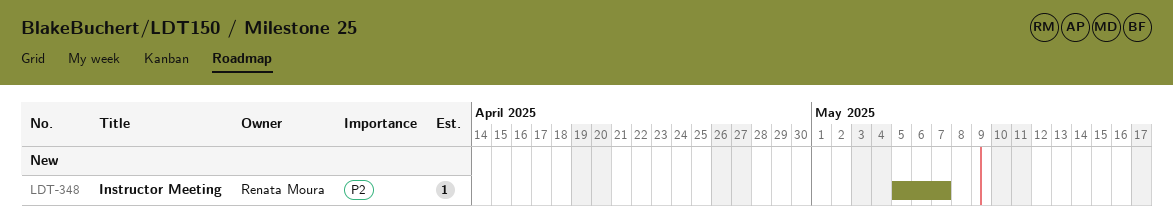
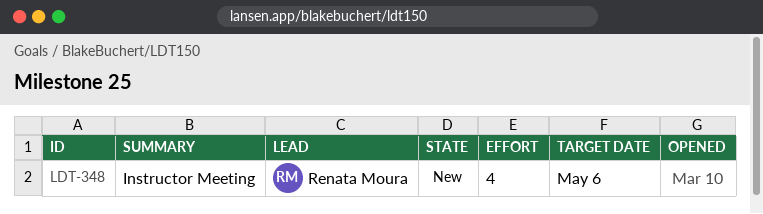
LDT-348, estimate: 1 -> 4
LDT-348, due: May 7 -> May 6

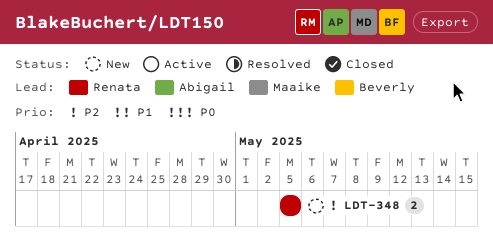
LDT-348, estimate: 4 -> 2
LDT-348, due: May 6 -> May 5

